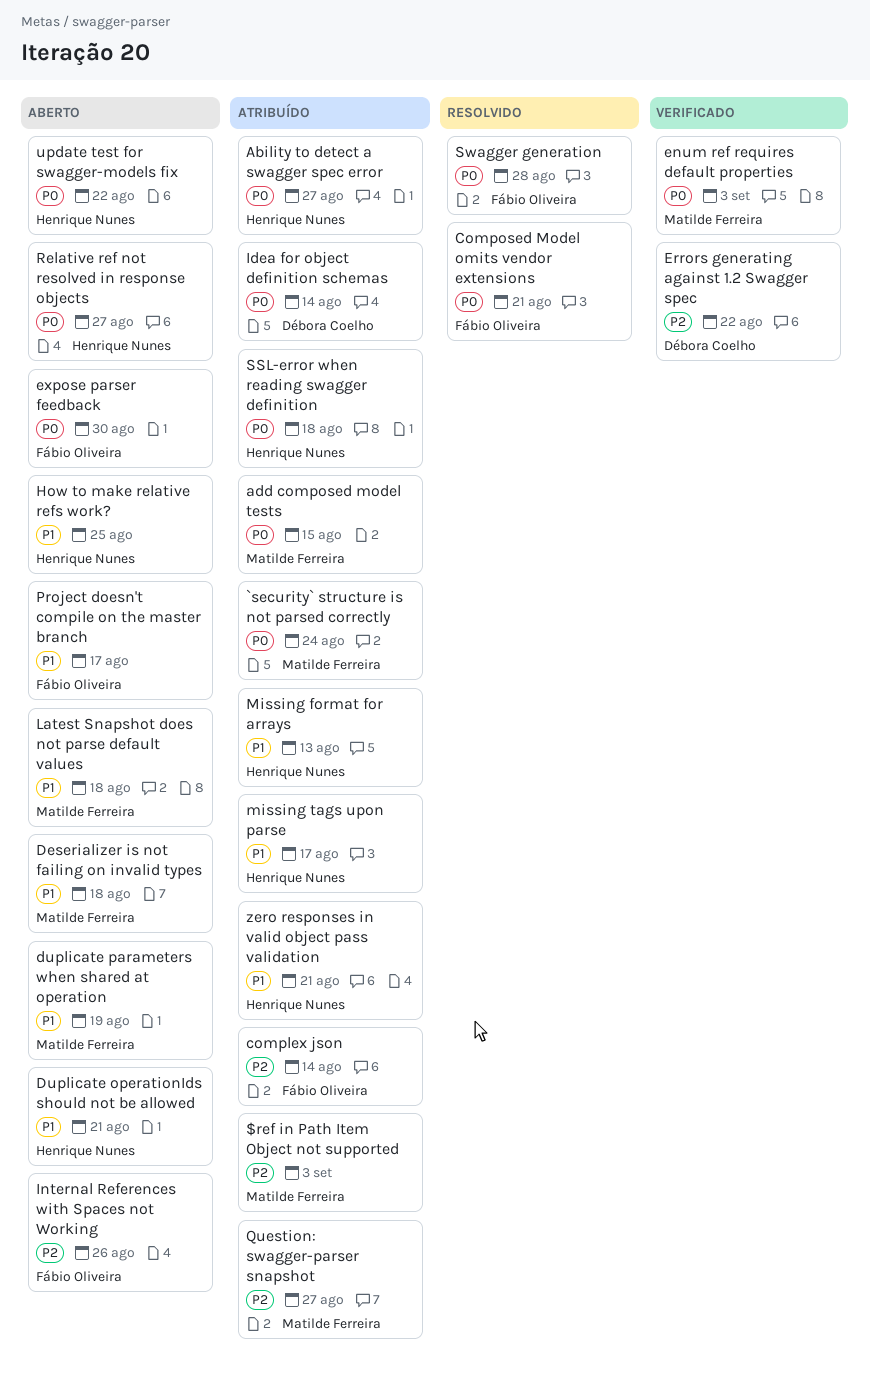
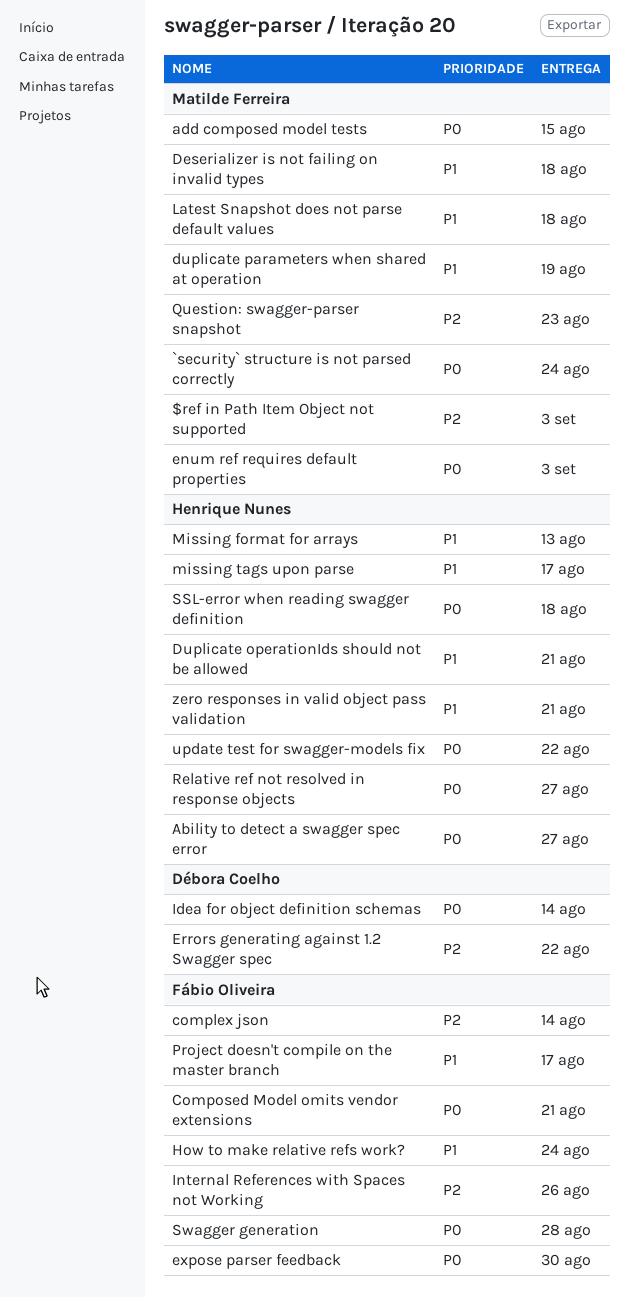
How to make relative refs work?, owner: Henrique Nunes -> Fábio Oliveira
How to make relative refs work?, due: Aug 25 -> Aug 24
Question: swagger-parser snapshot, due: Aug 27 -> Aug 23

